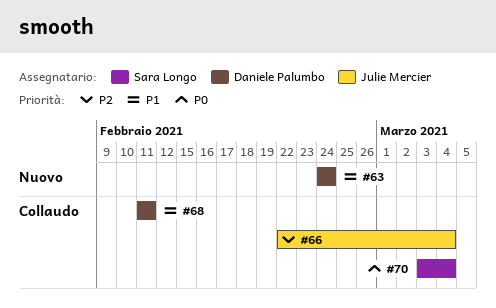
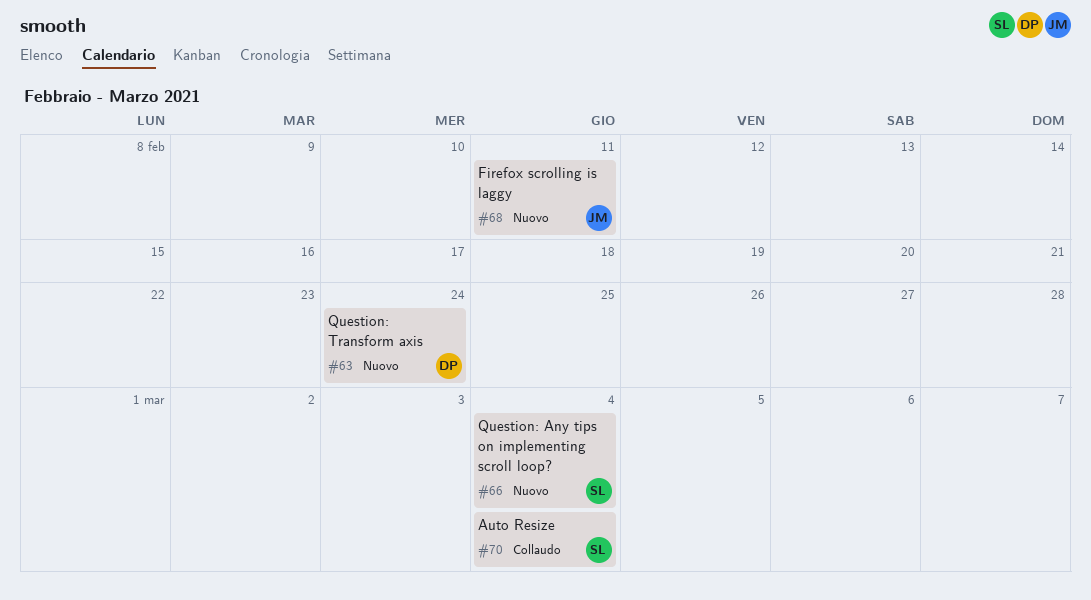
#66, status: Collaudo -> Nuovo
#66, owner: Julie Mercier -> Sara Longo
#68, status: Collaudo -> Nuovo
#68, owner: Daniele Palumbo -> Julie Mercier

